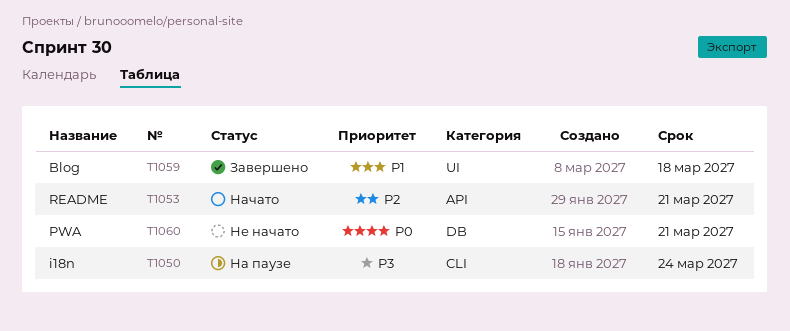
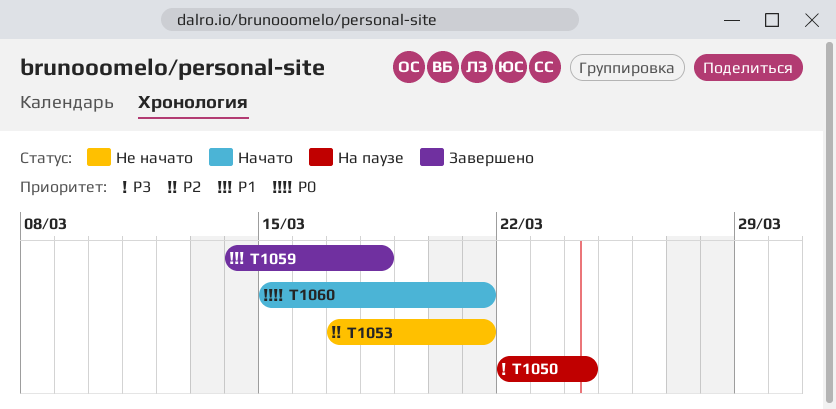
T1053, status: Начато -> Не начато
T1060, status: Не начато -> Начато

